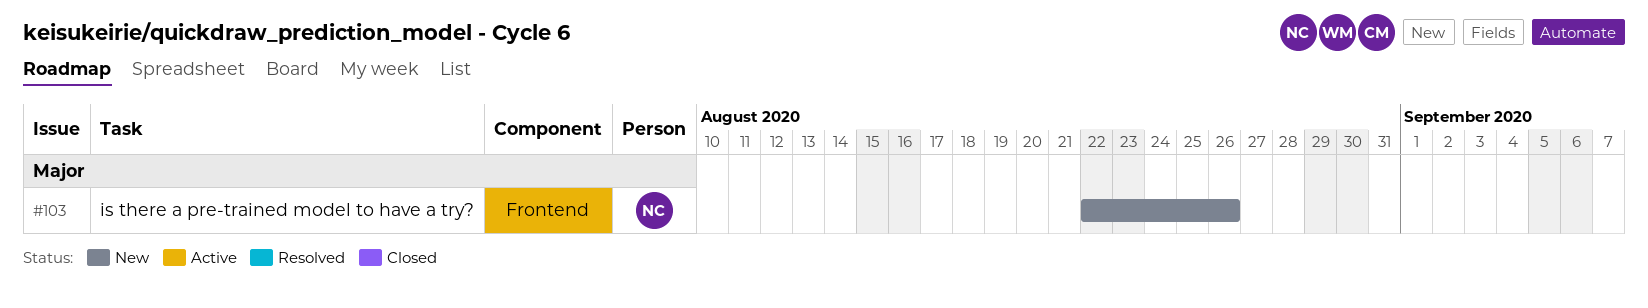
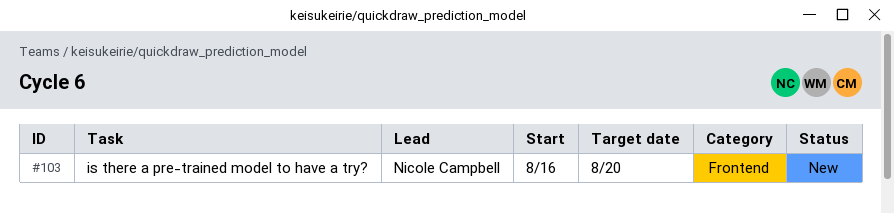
#103, start: Aug 22 -> Aug 16
#103, due: Aug 26 -> Aug 20

